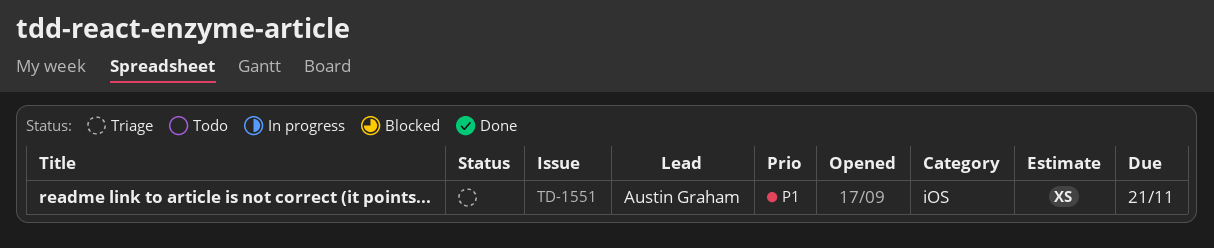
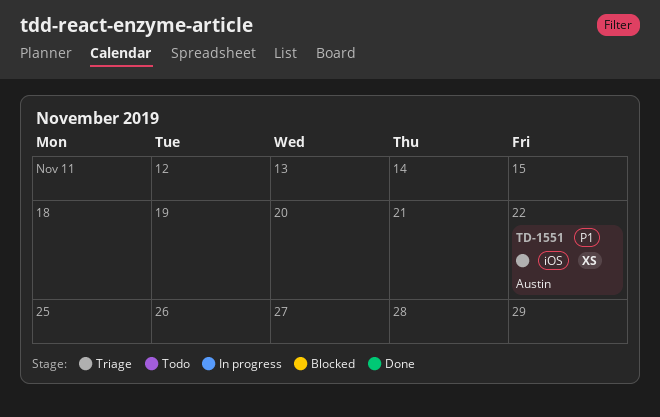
TD-1551, due: Nov 21 -> Nov 22

